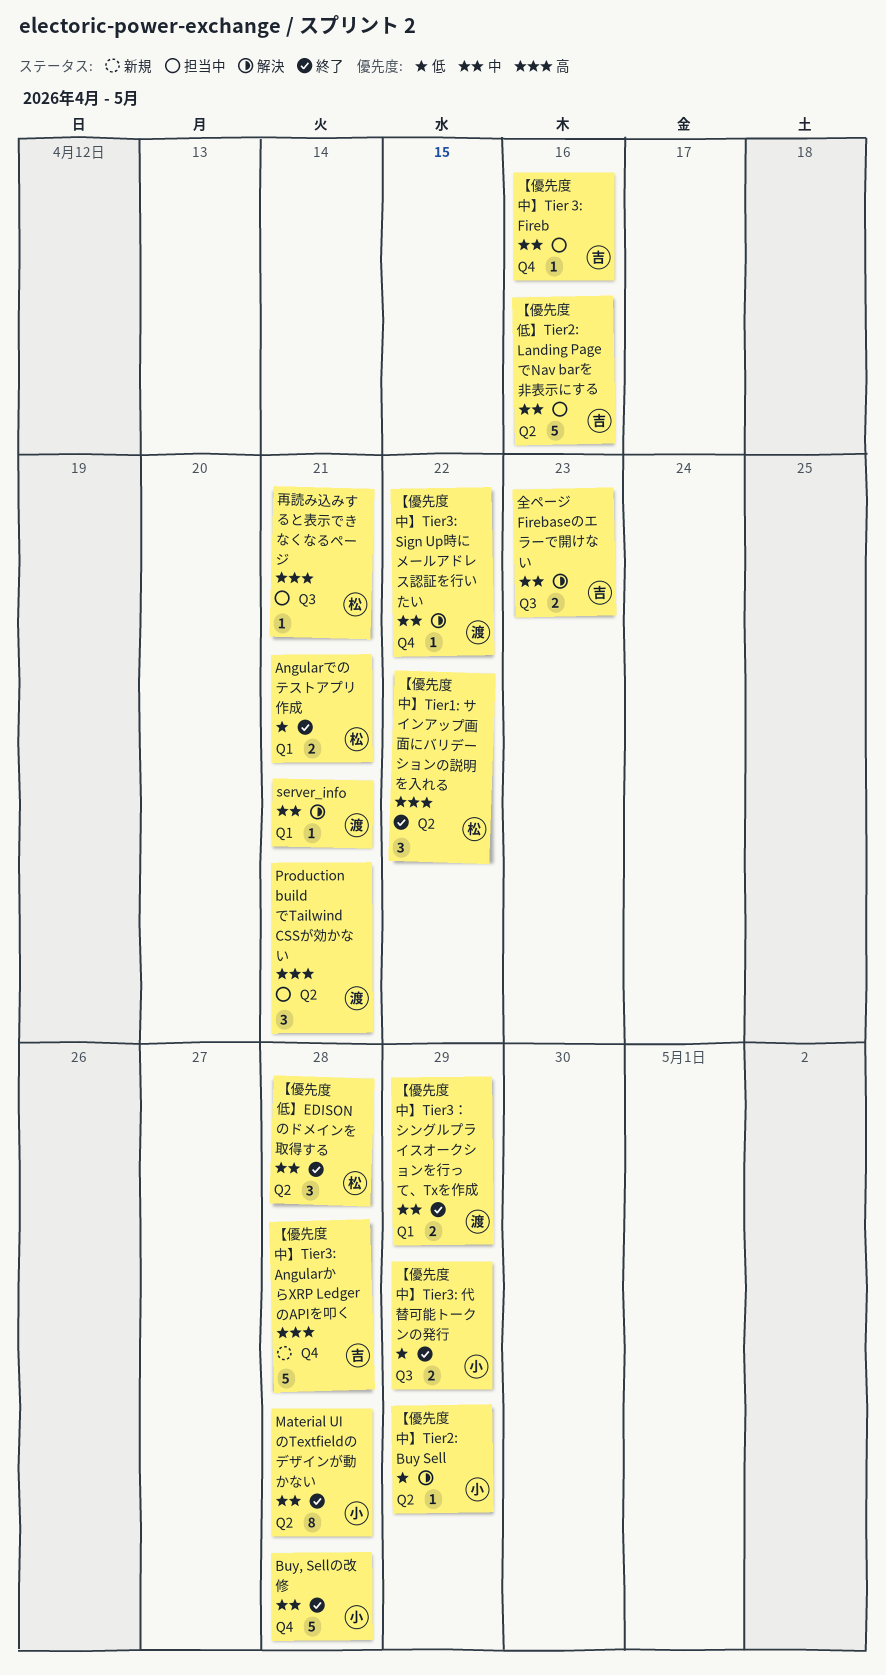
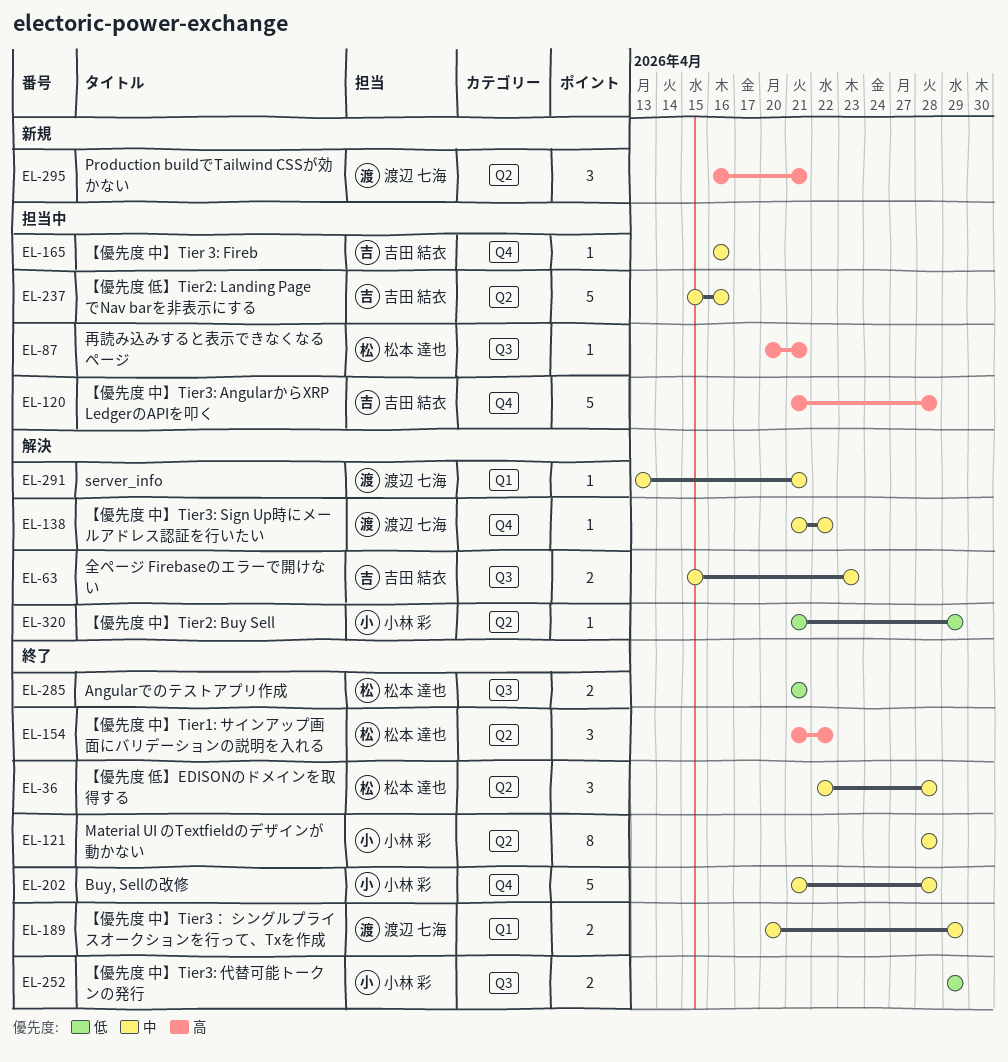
Angularでのテストアプリ作成, label: Q1 -> Q3
Production buildでTailwind CSSが効かない, status: 担当中 -> 新規
【優先度 中】Tier3: AngularからXRP LedgerのAPIを叩く, status: 新規 -> 担当中

